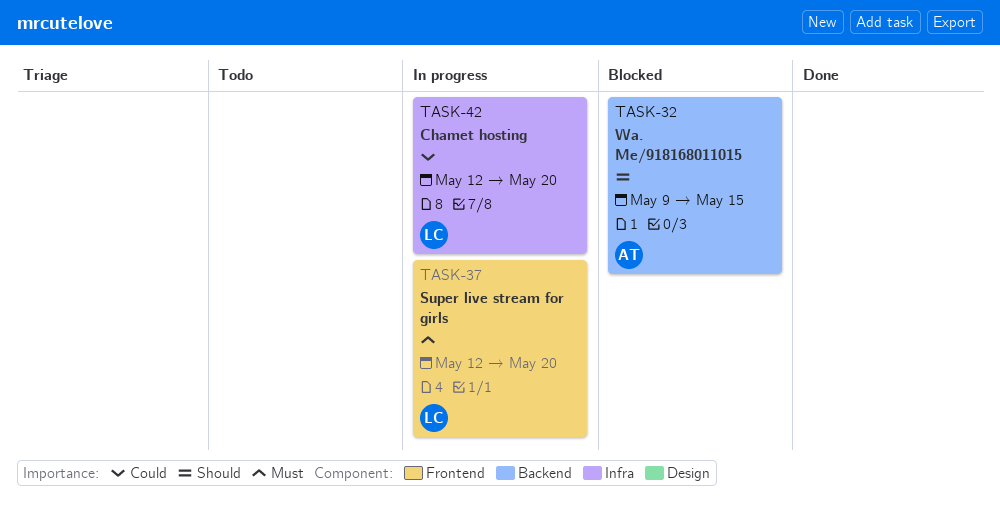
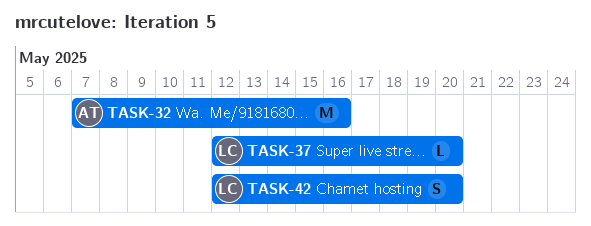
TASK-32, start: May 9 -> May 7
TASK-32, due: May 15 -> May 16

